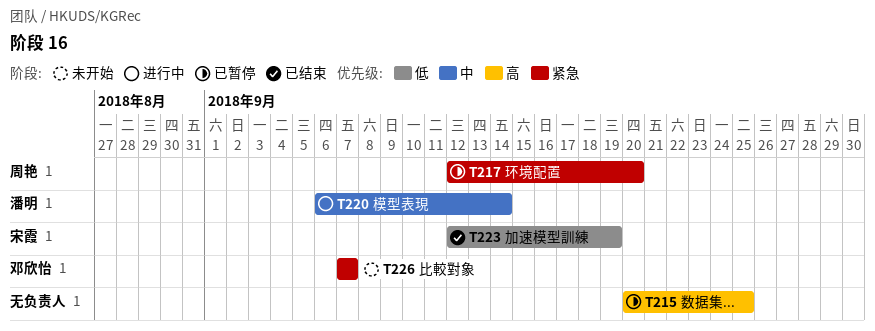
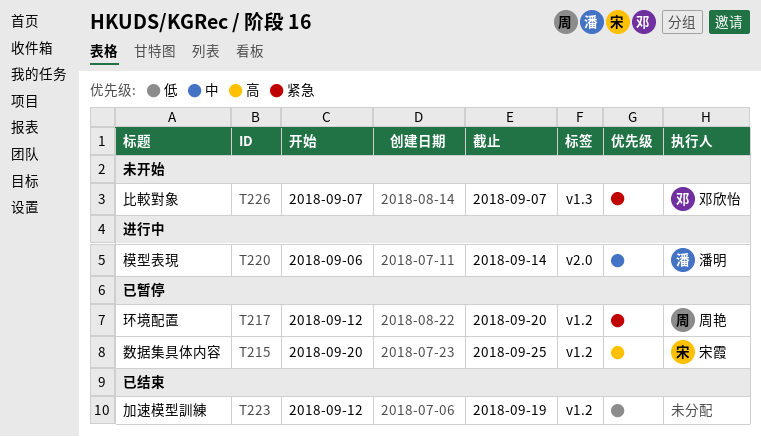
T215, owner: none -> 宋霞
T223, owner: 宋霞 -> none

